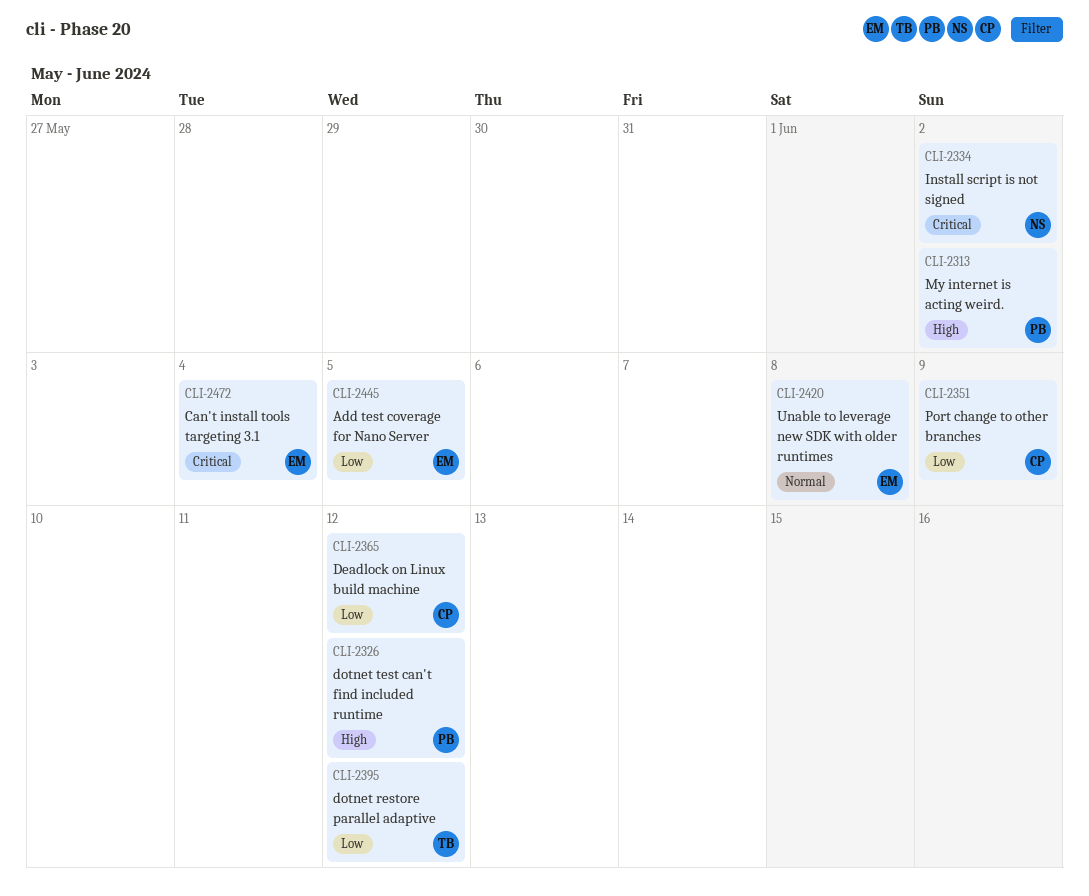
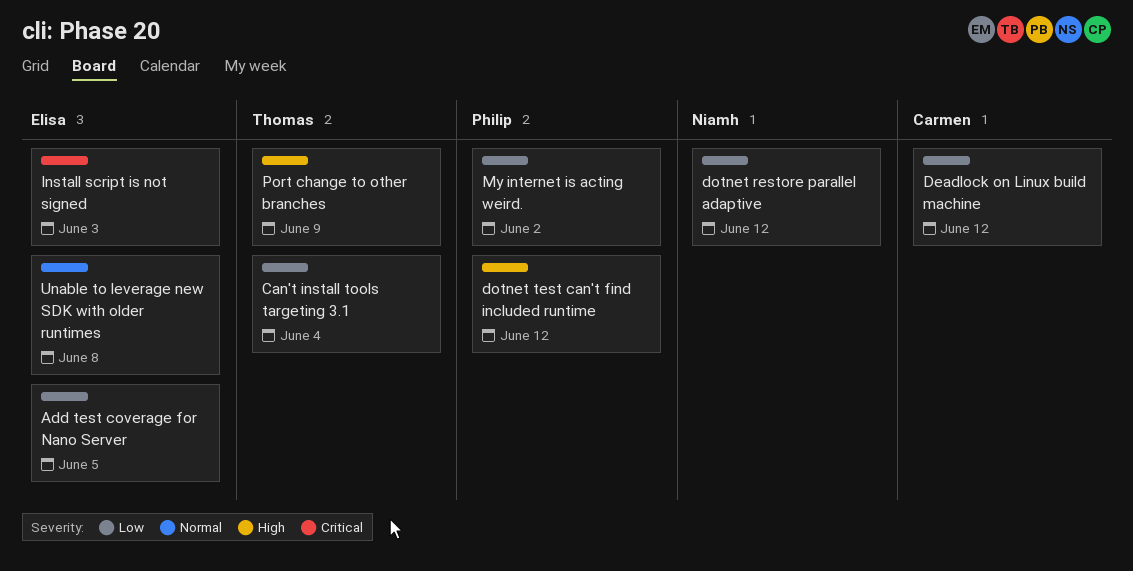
Can't install tools targeting 3.1, owner: Elisa -> Thomas
Can't install tools targeting 3.1, priority: Critical -> Low
dotnet restore parallel adaptive, owner: Thomas -> Niamh
Install script is not signed, owner: Niamh -> Elisa
Install script is not signed, due: Jun 2 -> Jun 3
My internet is acting weird., priority: High -> Low
Port change to other branches, owner: Carmen -> Thomas
Port change to other branches, priority: Low -> High

